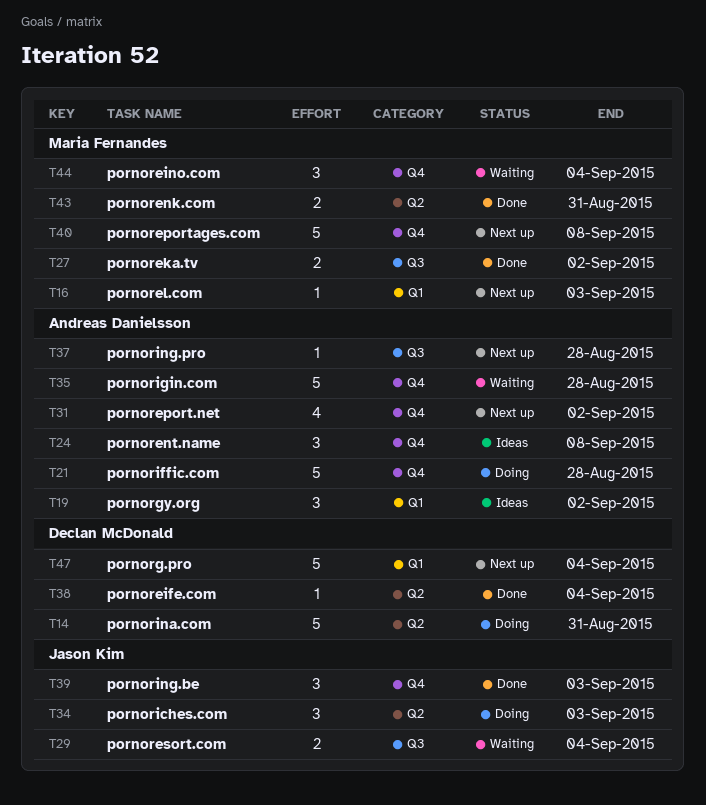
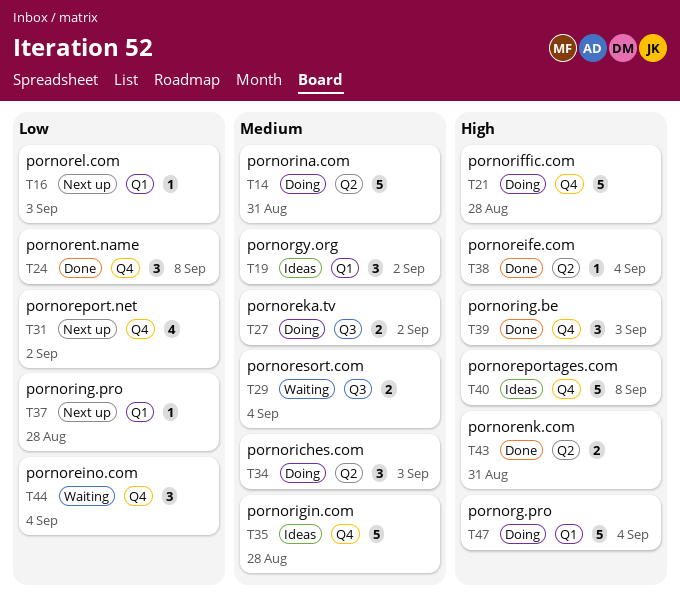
T24, status: Ideas -> Done
T27, status: Done -> Doing
T35, status: Waiting -> Ideas
T37, label: Q3 -> Q1
T40, status: Next up -> Ideas
T47, status: Next up -> Doing

